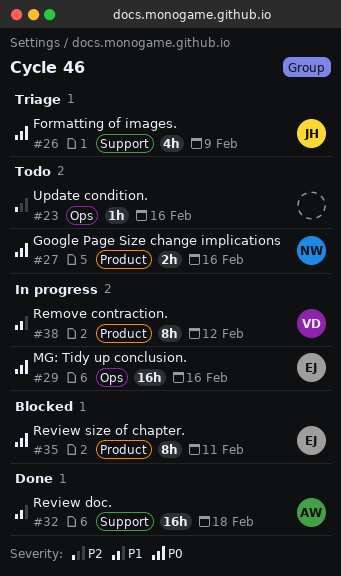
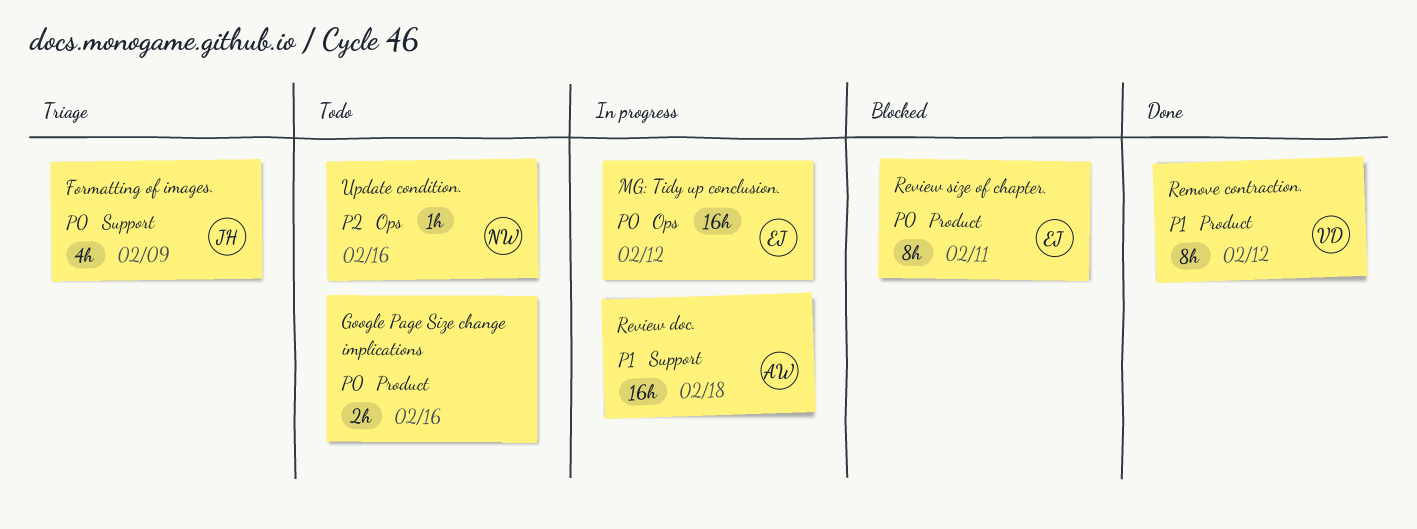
Google Page Size change implications, owner: NW -> none
MG: Tidy up conclusion., due: Feb 16 -> Feb 12
Remove contraction., status: In progress -> Done
Review doc., status: Done -> In progress
Update condition., owner: none -> NW

